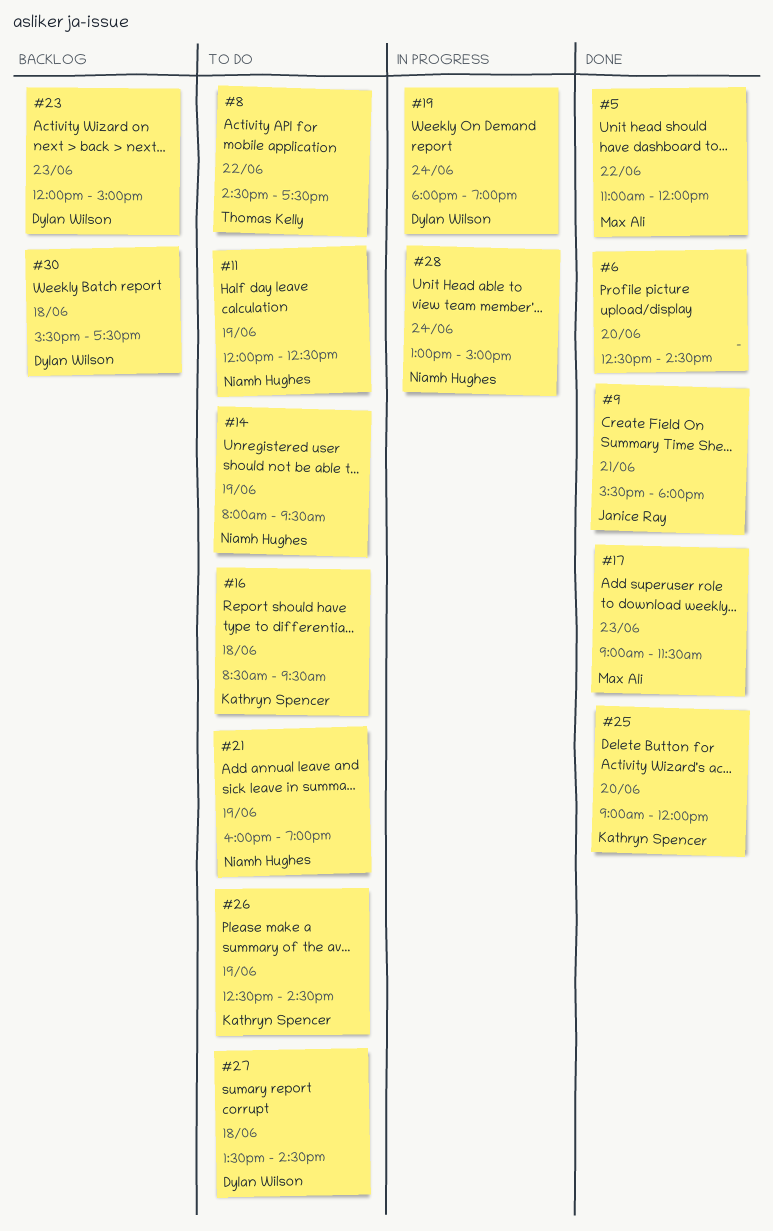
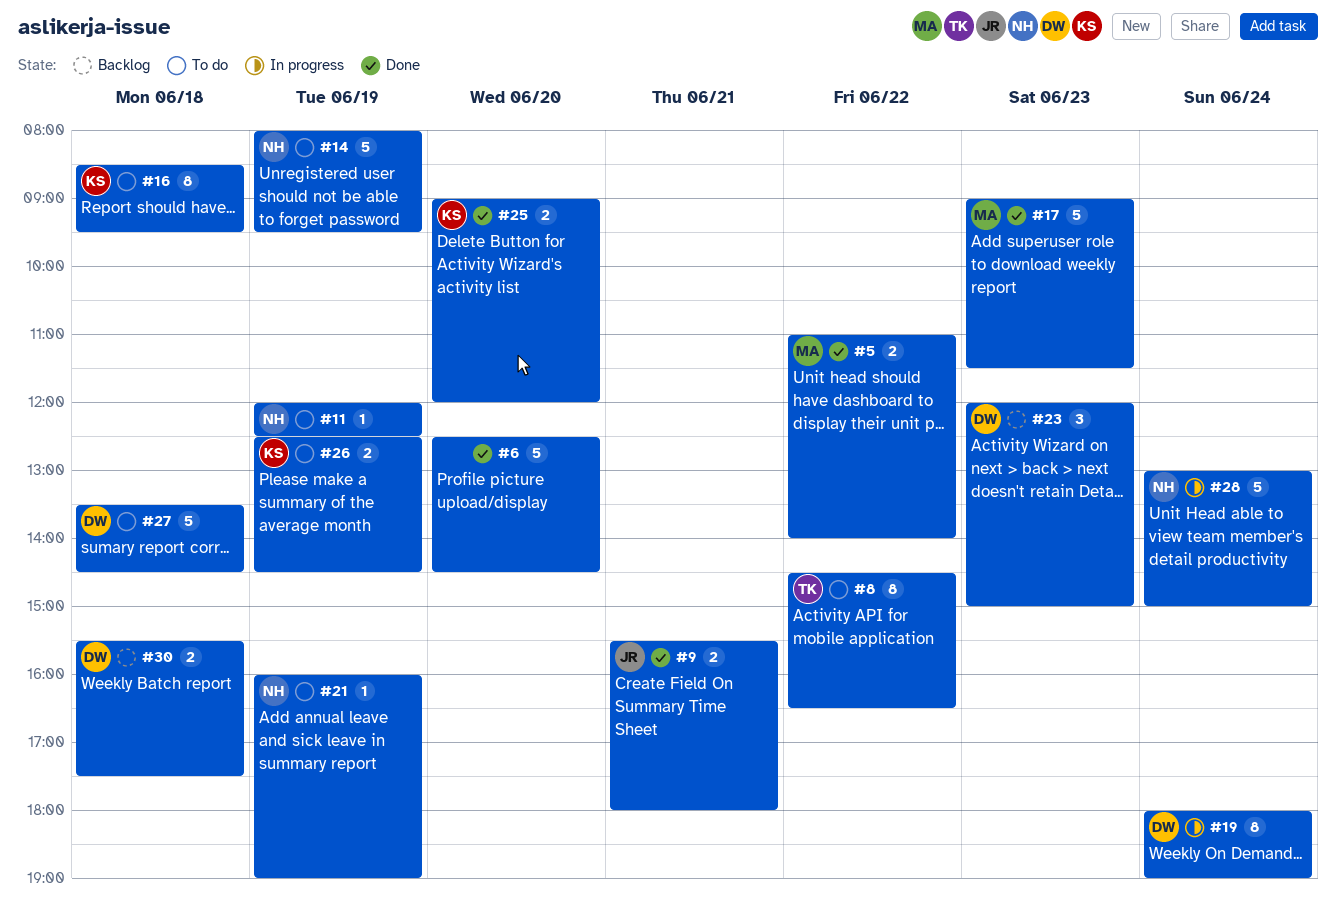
#5, ends: 12:00 -> 14:00
#8, ends: 17:30 -> 16:30

